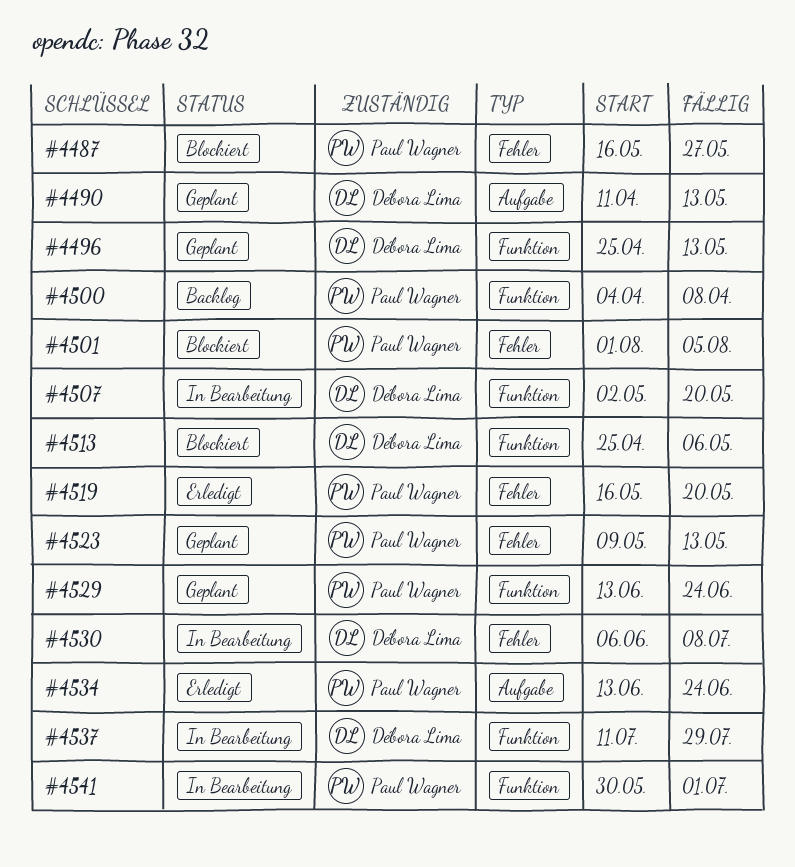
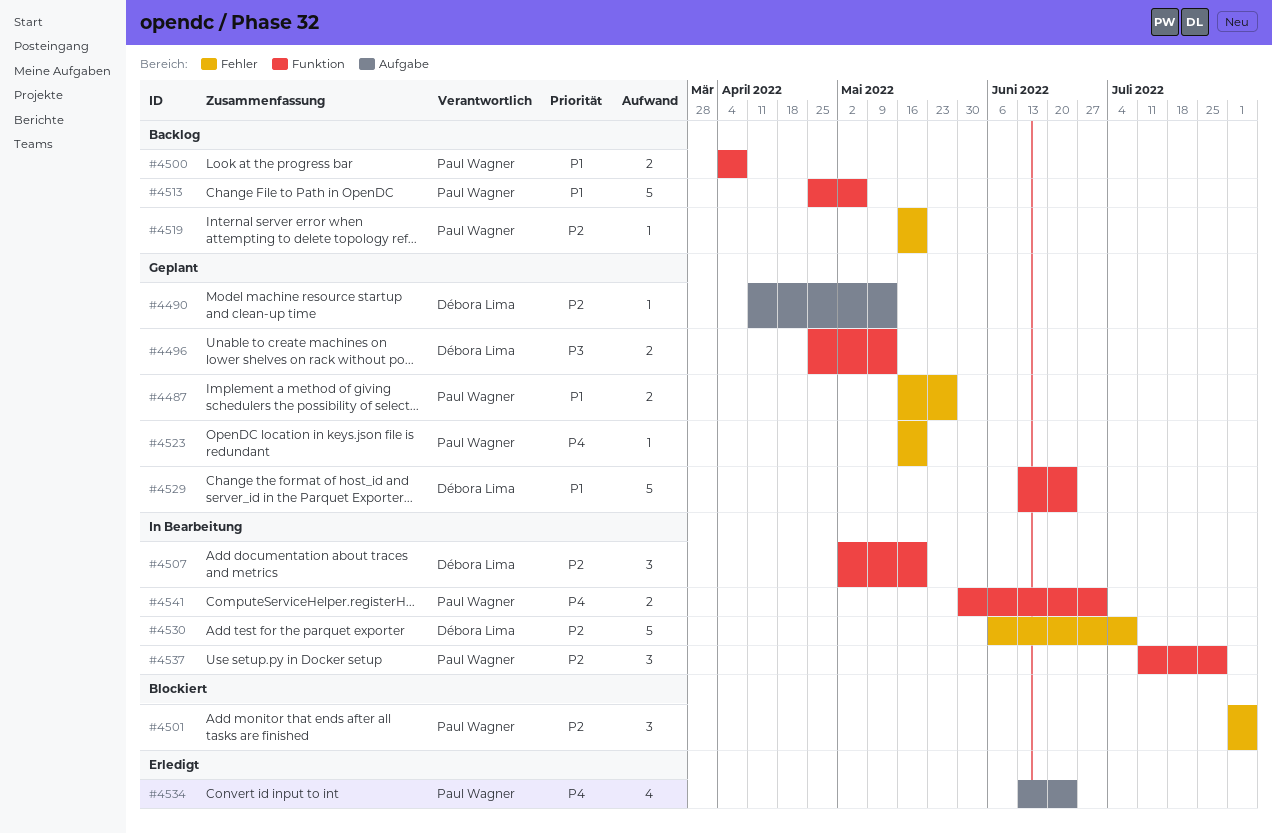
#4487, status: Blockiert -> Geplant
#4513, status: Blockiert -> Backlog
#4513, owner: Débora Lima -> Paul Wagner
#4519, status: Erledigt -> Backlog
#4523, start: May 9 -> May 16
#4523, due: May 13 -> May 20
#4529, owner: Paul Wagner -> Débora Lima
#4537, owner: Débora Lima -> Paul Wagner

